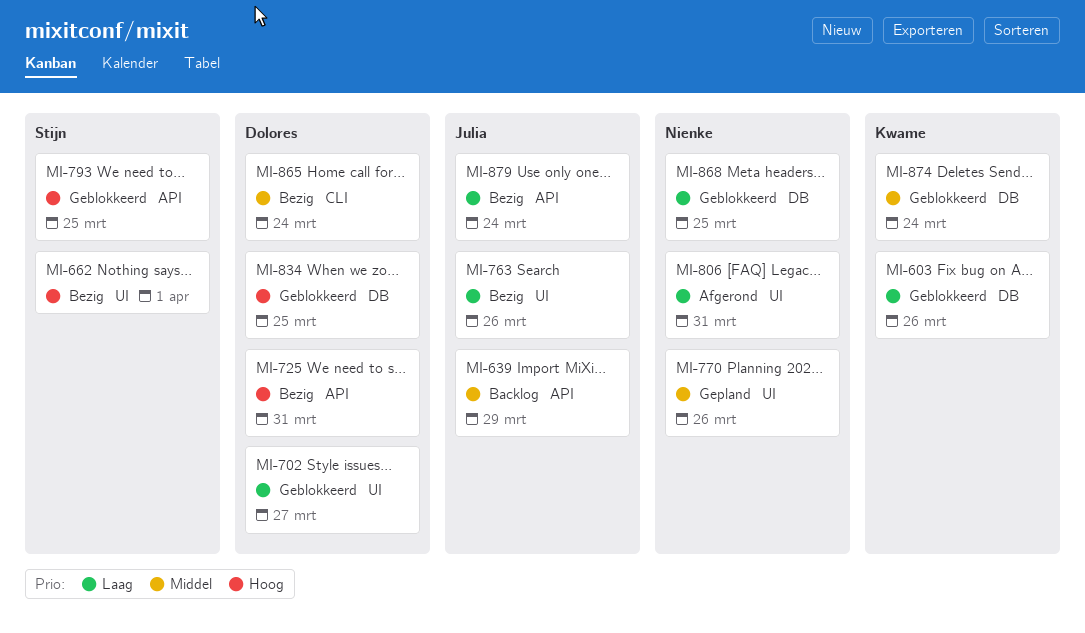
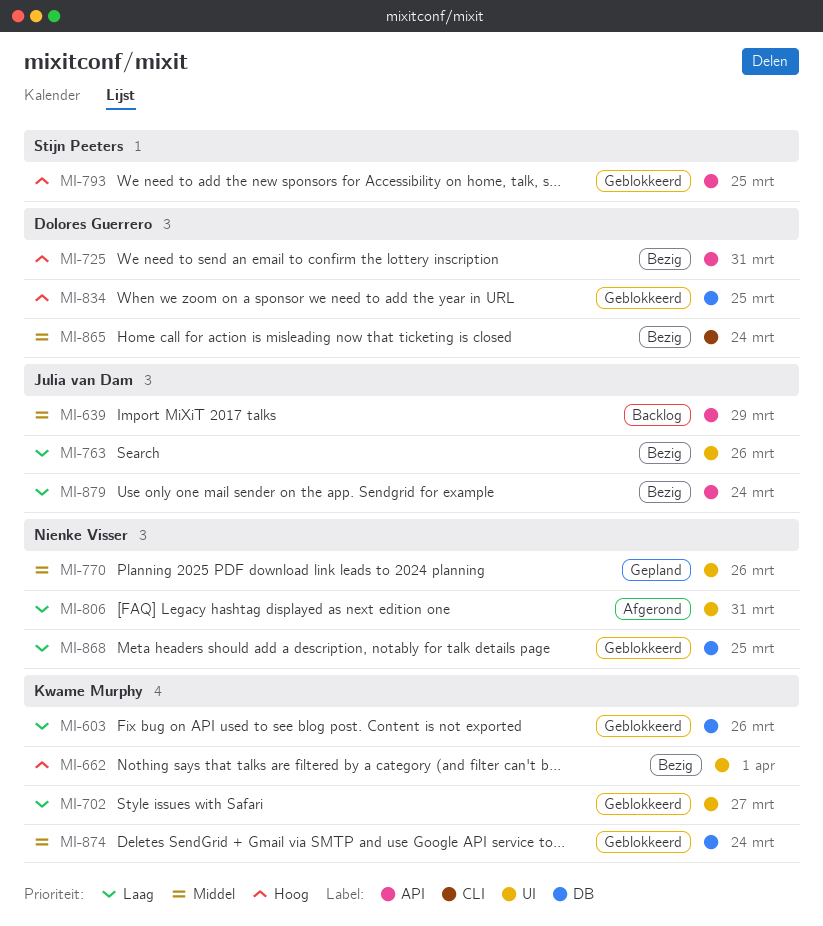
MI-662, owner: Stijn Peeters -> Kwame Murphy
MI-702, owner: Dolores Guerrero -> Kwame Murphy

